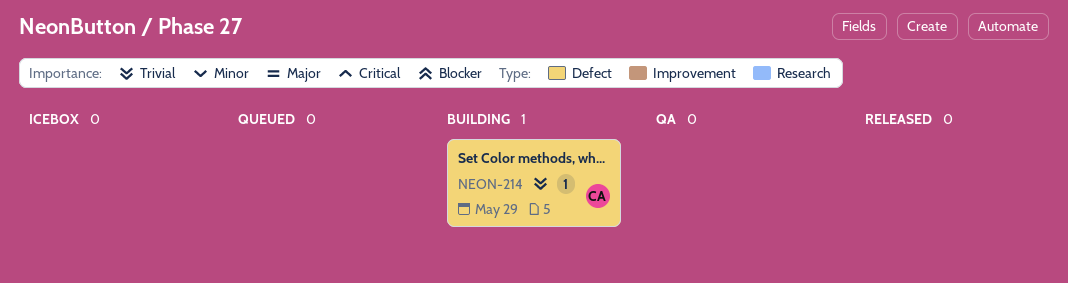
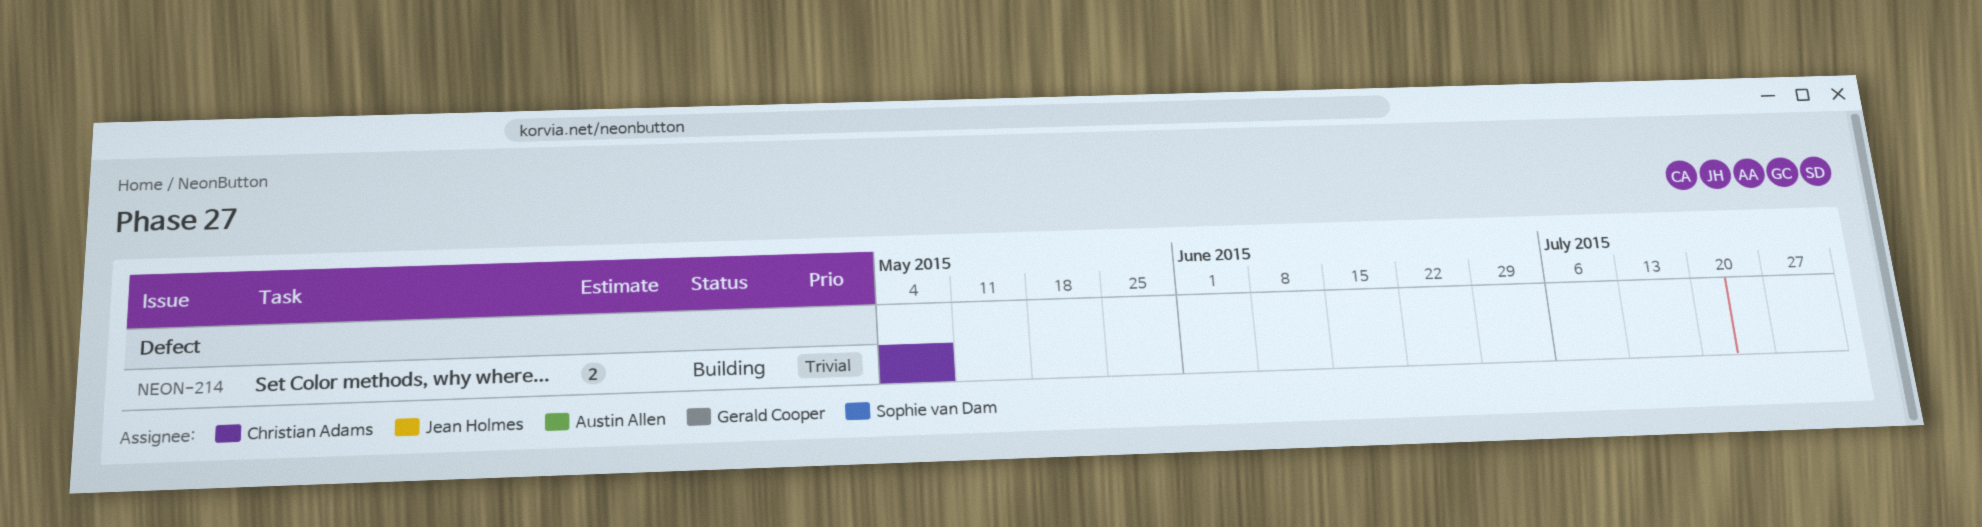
NEON-214, estimate: 1 -> 2
NEON-214, due: May 29 -> May 8

